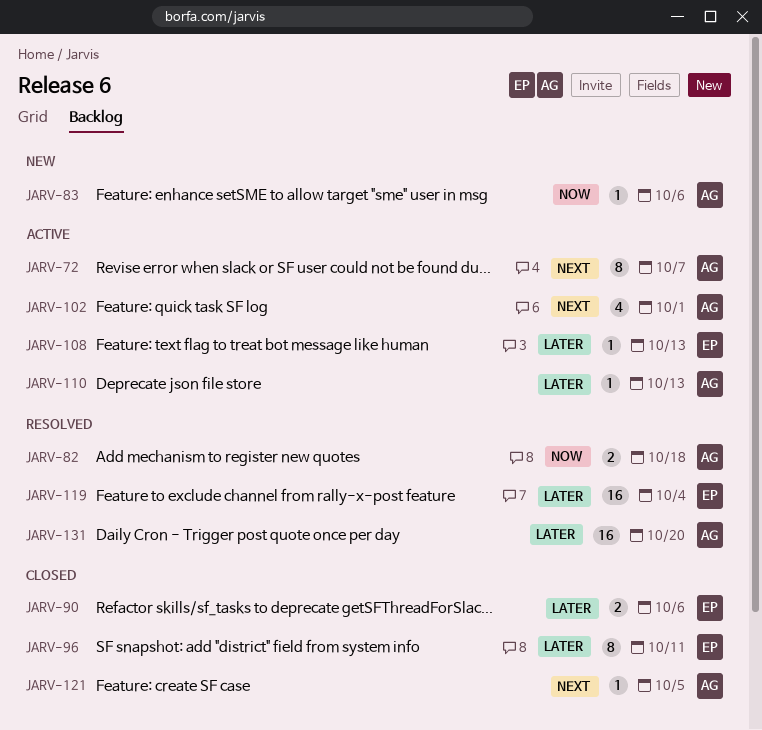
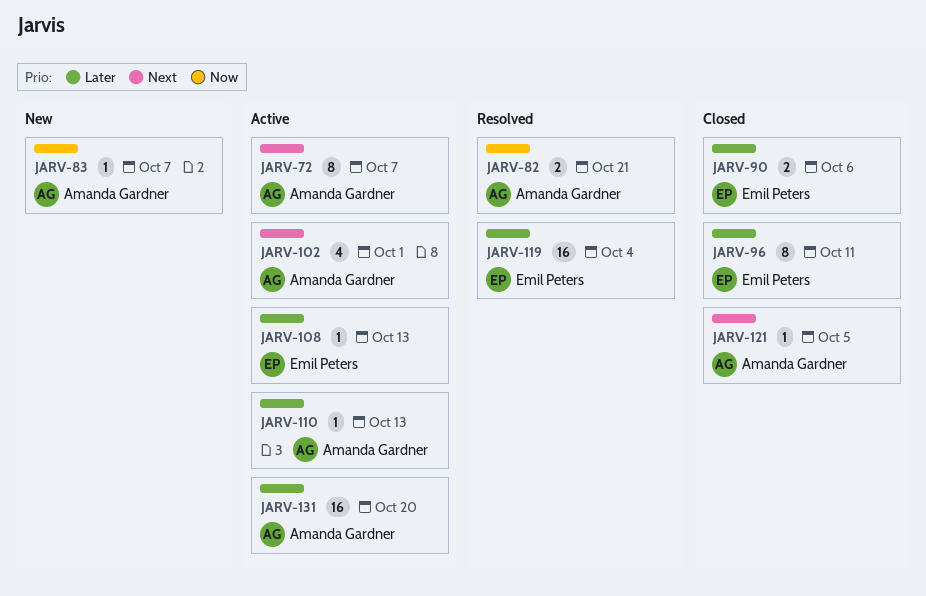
JARV-82, due: Oct 18 -> Oct 21
JARV-83, due: Oct 6 -> Oct 7
JARV-131, status: Resolved -> Active

